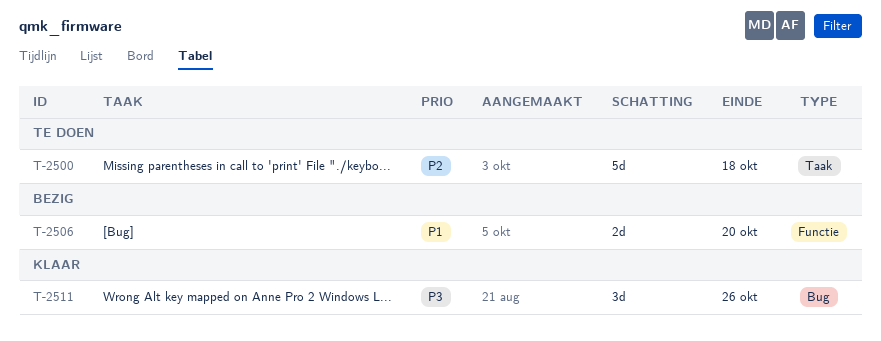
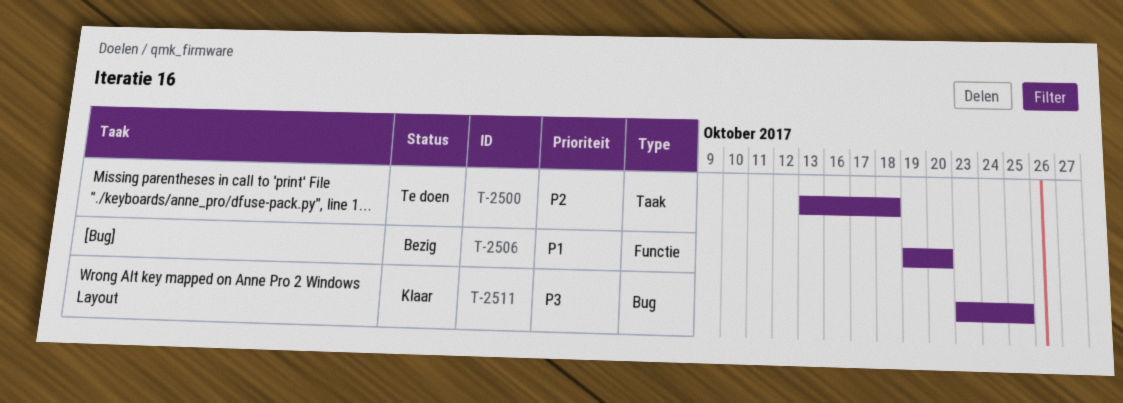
T-2511, due: Oct 26 -> Oct 25

